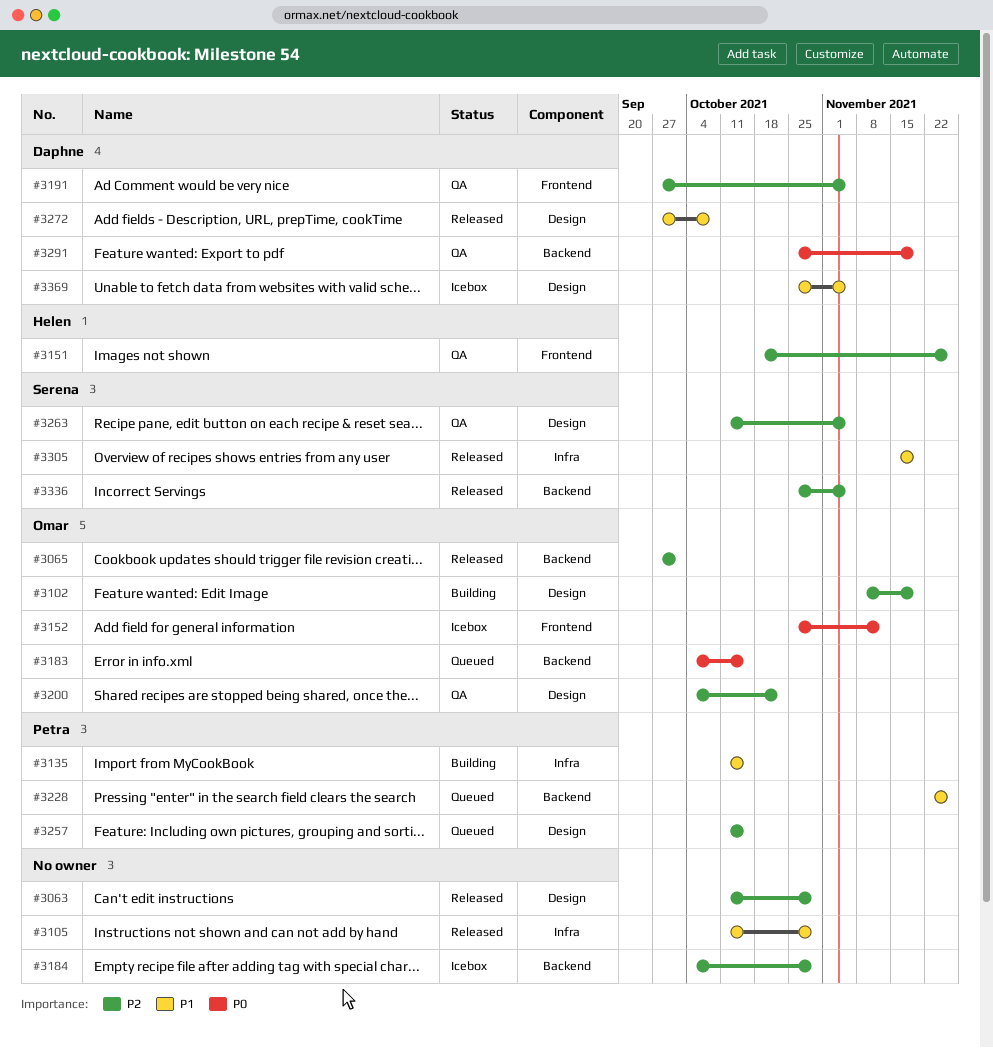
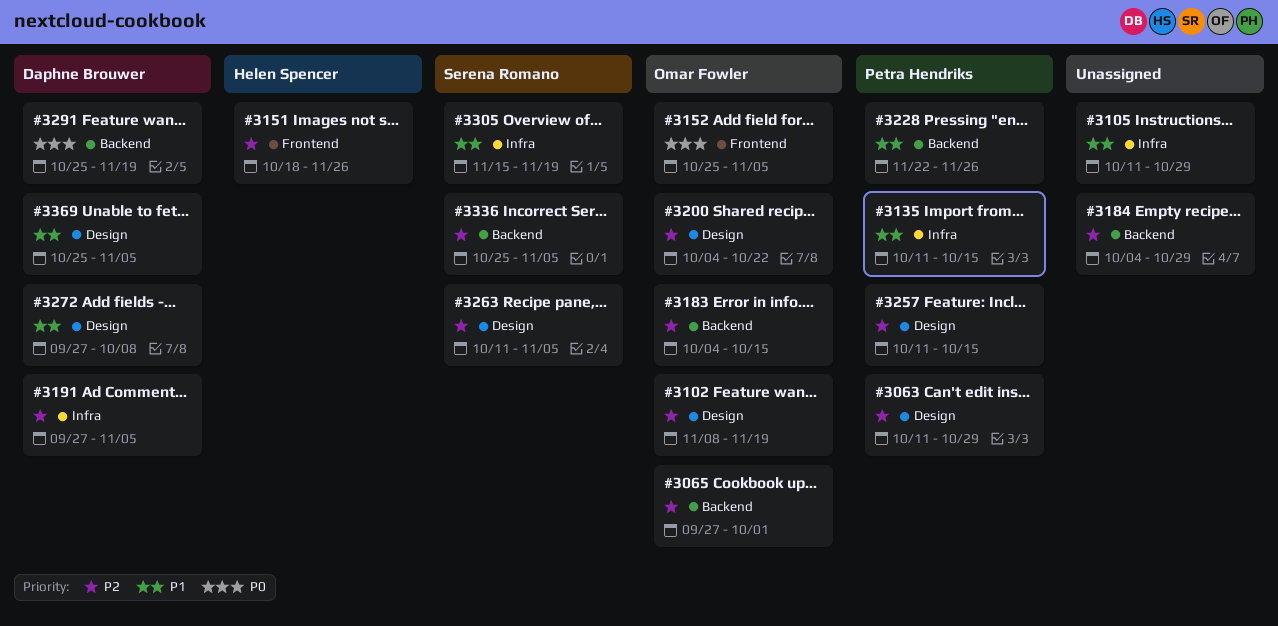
#3063, owner: none -> Petra Hendriks
#3152, due: Nov 12 -> Nov 5
#3183, priority: P0 -> P2
#3191, label: Frontend -> Infra

